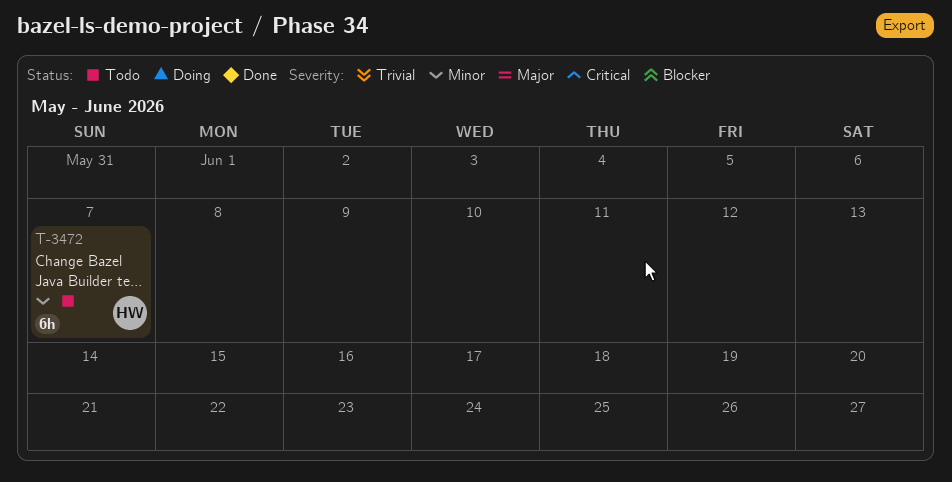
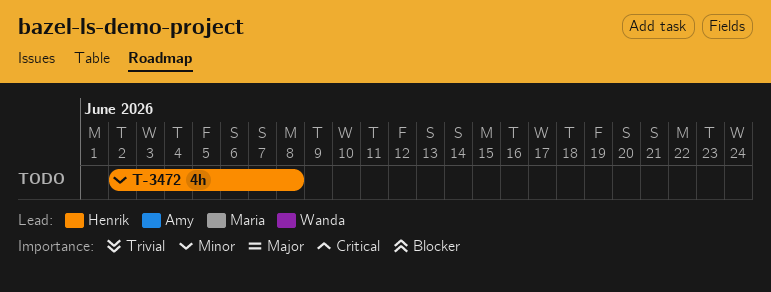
T-3472, estimate: 6h -> 4h
T-3472, due: Jun 7 -> Jun 8

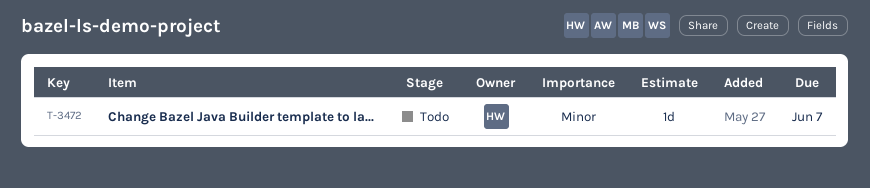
T-3472, estimate: 4h -> 1d
T-3472, due: Jun 8 -> Jun 7

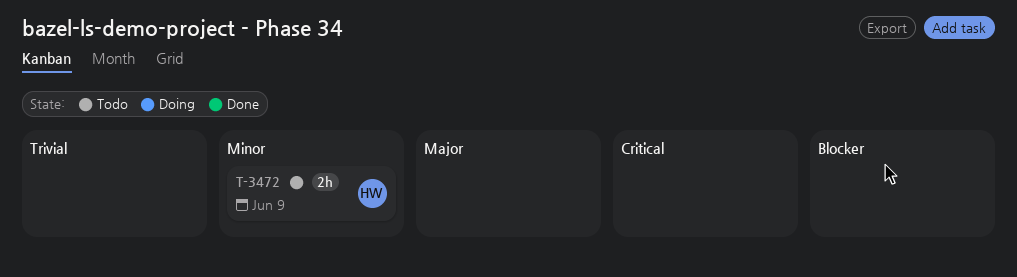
T-3472, estimate: 1d -> 2h
T-3472, due: Jun 7 -> Jun 9

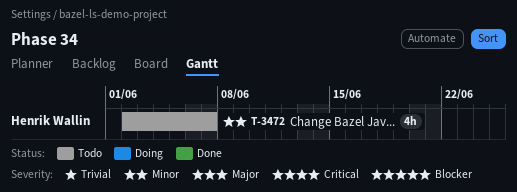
T-3472, estimate: 2h -> 4h
T-3472, due: Jun 9 -> Jun 7

